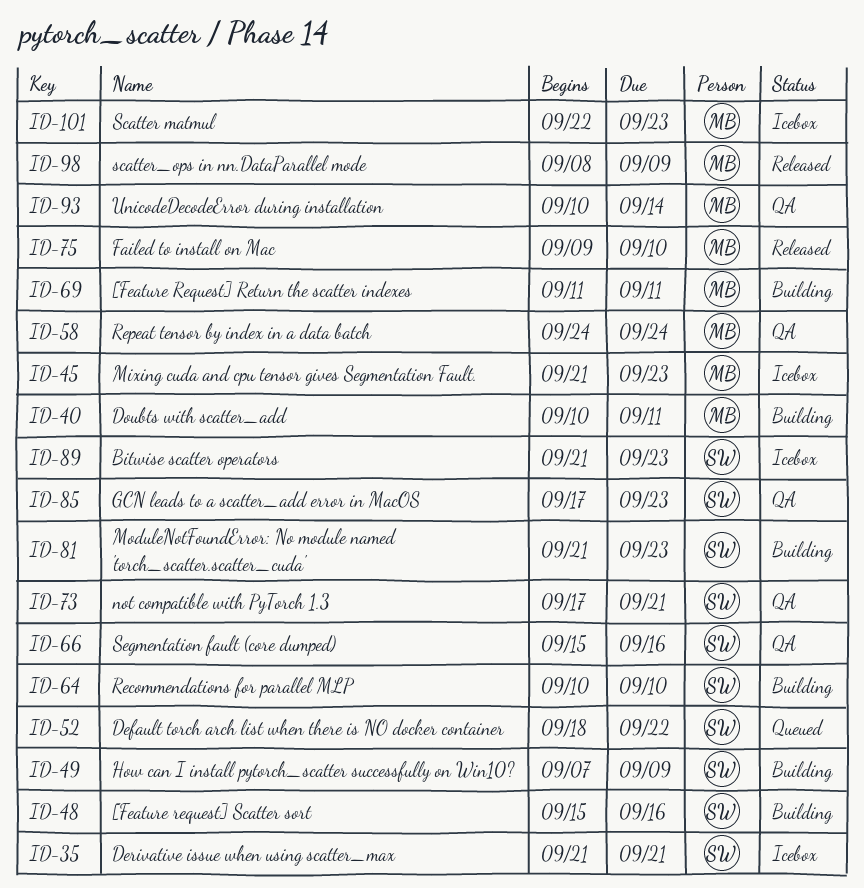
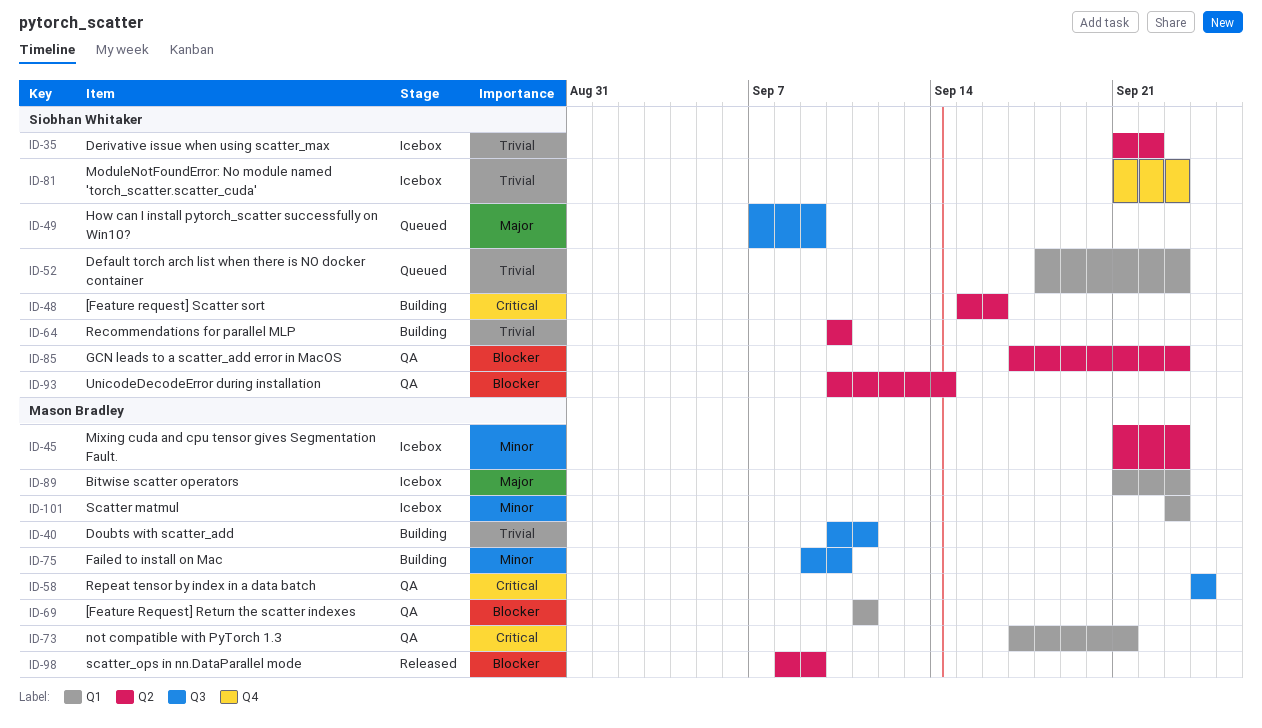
ID-35, due: Sep 21 -> Sep 22
ID-49, status: Building -> Queued
ID-52, due: Sep 22 -> Sep 23
ID-66: present -> none
ID-69, status: Building -> QA
ID-73, owner: Siobhan Whitaker -> Mason Bradley
ID-75, status: Released -> Building
ID-81, status: Building -> Icebox
ID-89, owner: Siobhan Whitaker -> Mason Bradley
ID-93, owner: Mason Bradley -> Siobhan Whitaker
ID-101, start: Sep 22 -> Sep 23

